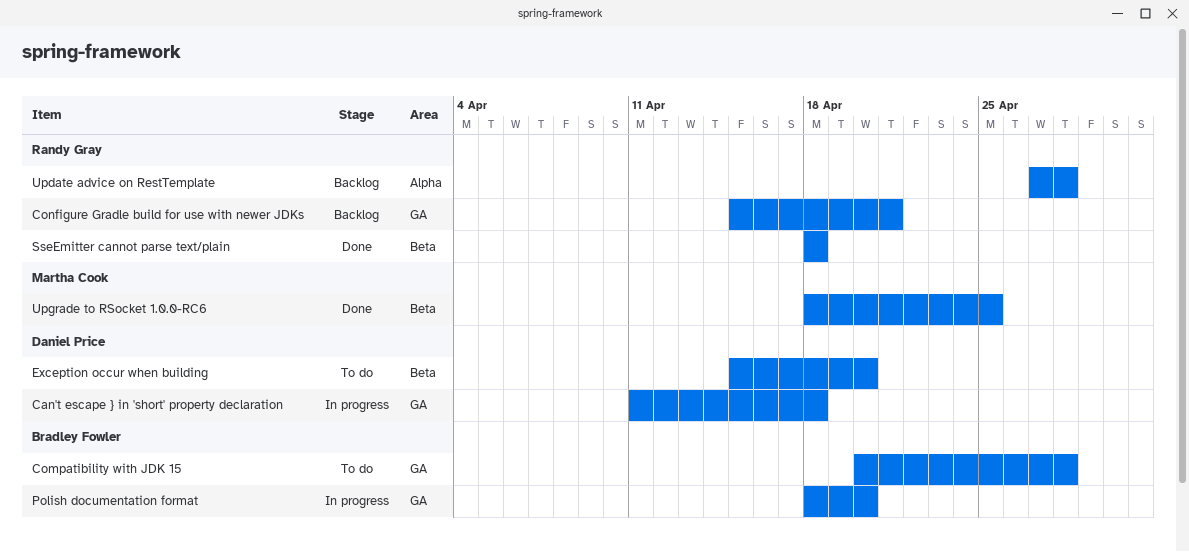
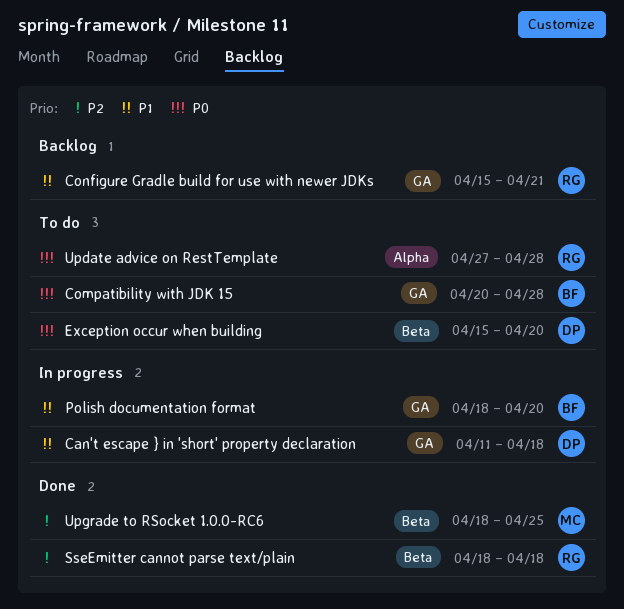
Update advice on RestTemplate, status: Backlog -> To do

